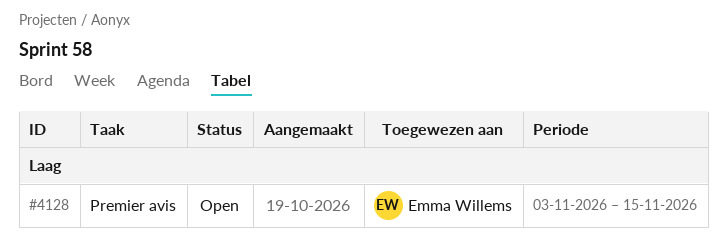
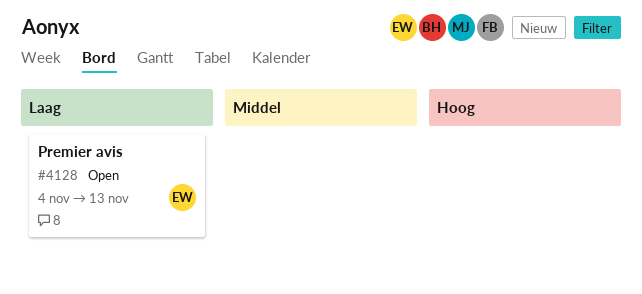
#4128, start: Nov 3 -> Nov 4
#4128, due: Nov 15 -> Nov 13

